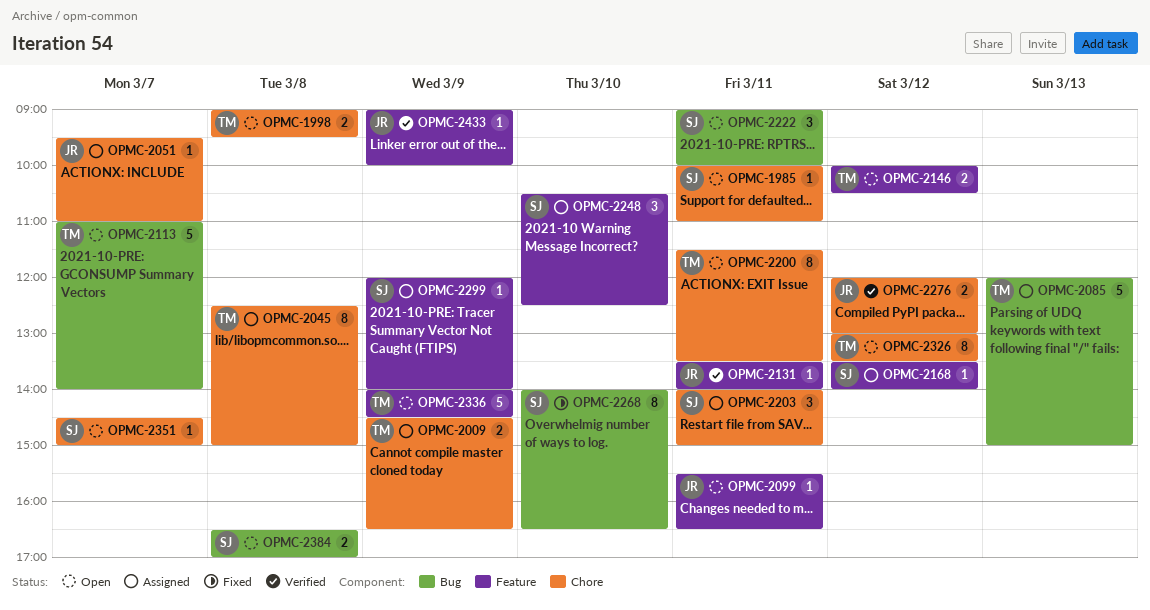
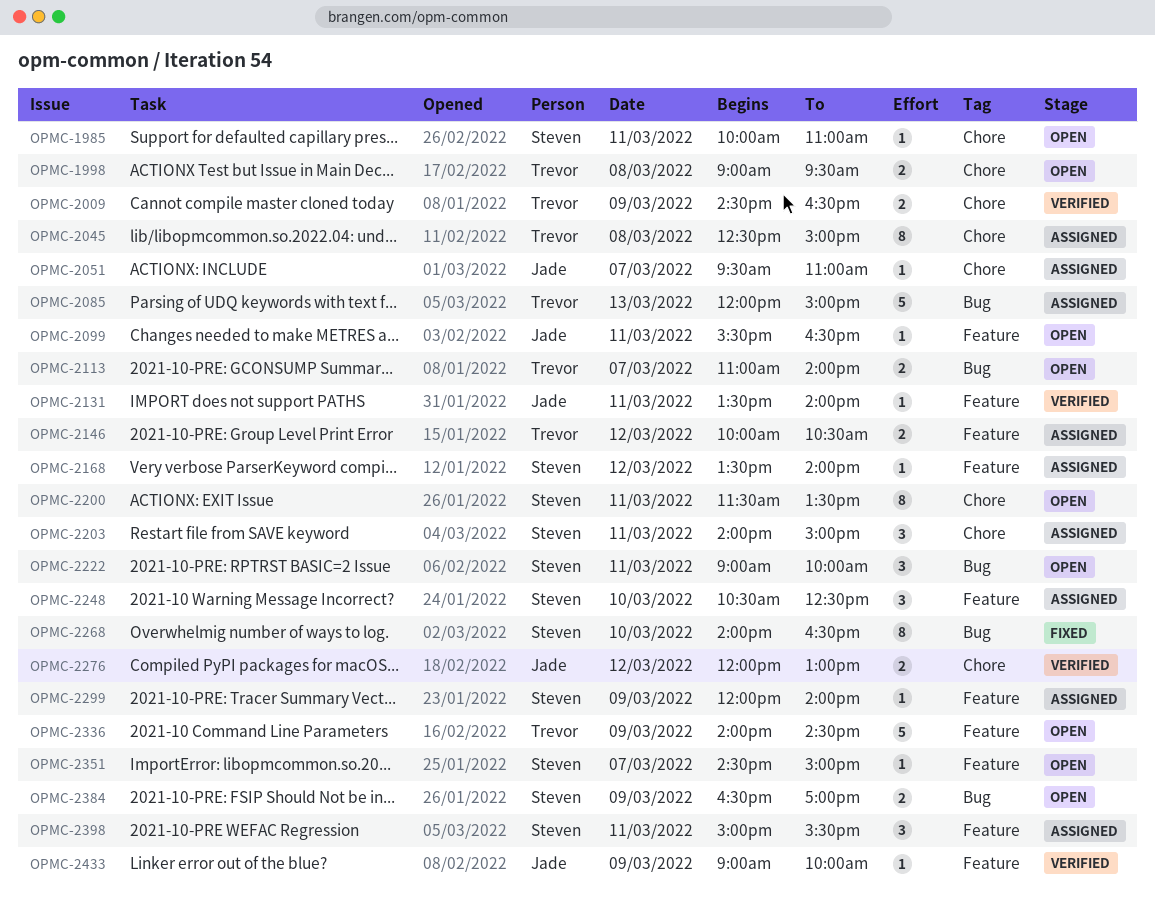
OPMC-2009, status: Assigned -> Verified
OPMC-2113, estimate: 5 -> 2
OPMC-2146, status: Open -> Assigned
OPMC-2200, owner: Trevor -> Steven
OPMC-2326: present -> none
OPMC-2351, label: Chore -> Feature
OPMC-2384, day: Mar 8 -> Mar 9
OPMC-2398: none -> present

